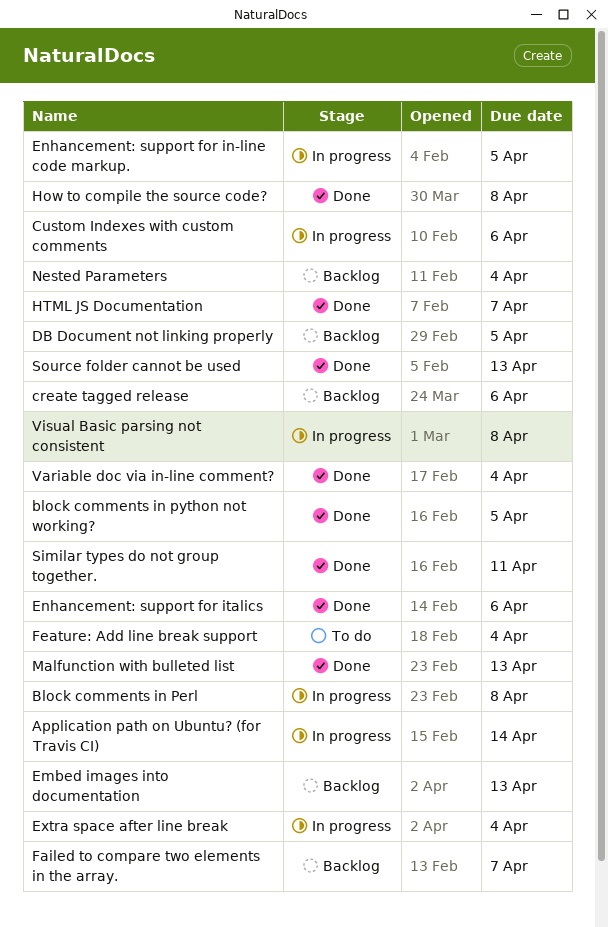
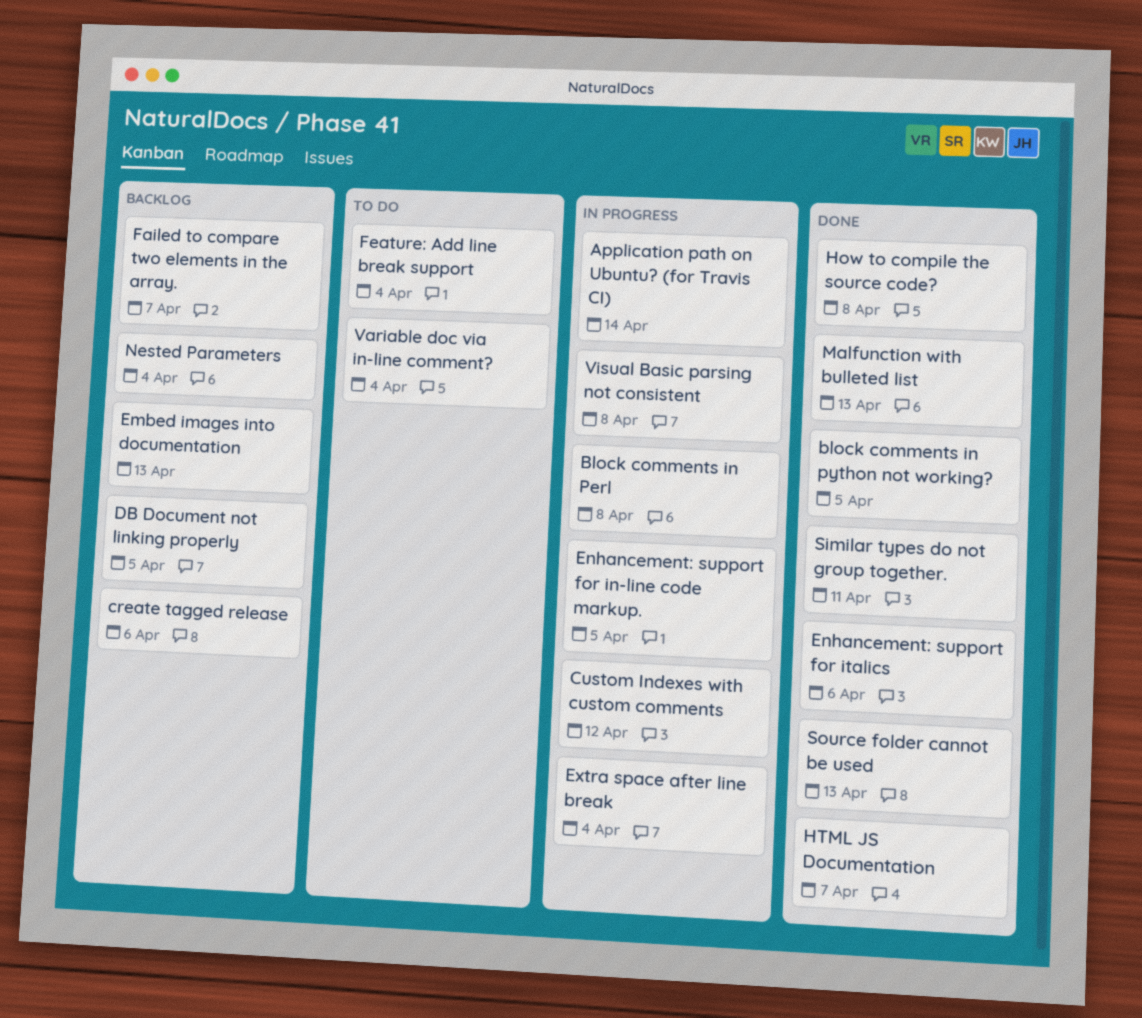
Custom Indexes with custom comments, due: Apr 6 -> Apr 12
Variable doc via in-line comment?, status: Done -> To do

